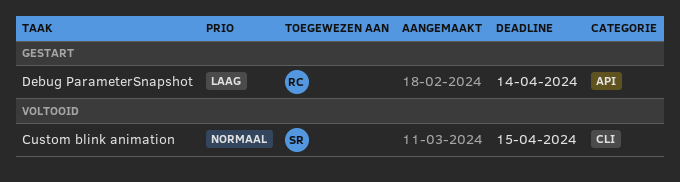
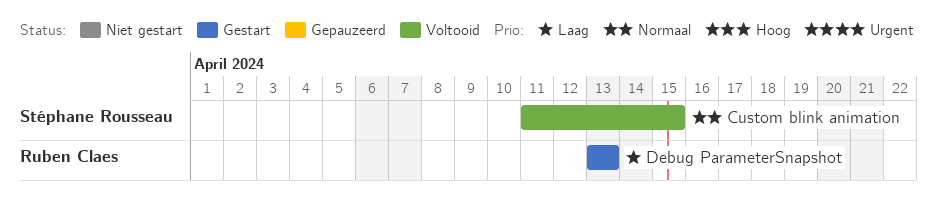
Debug ParameterSnapshot, due: Apr 14 -> Apr 13

